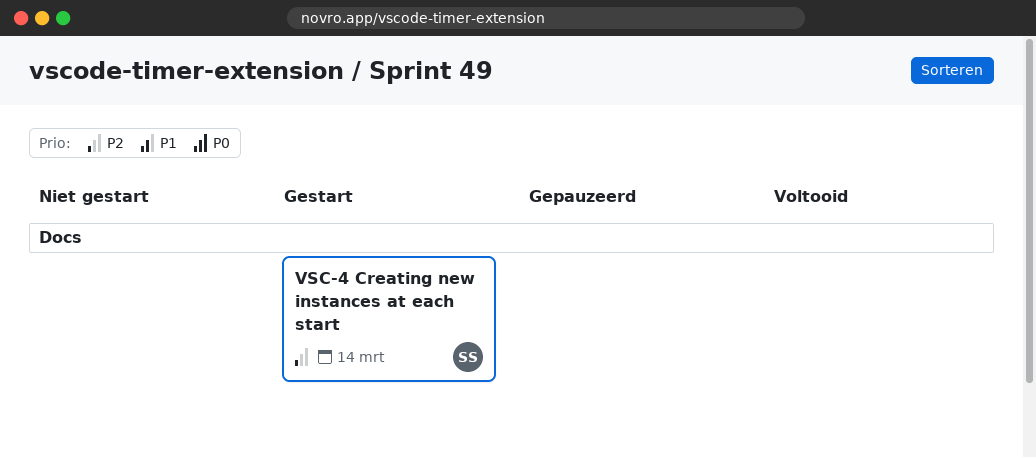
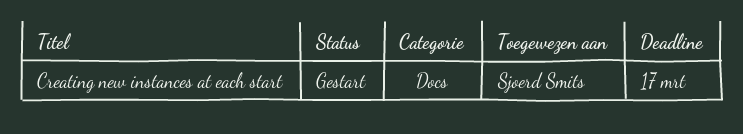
Creating new instances at each start, due: Mar 14 -> Mar 17

